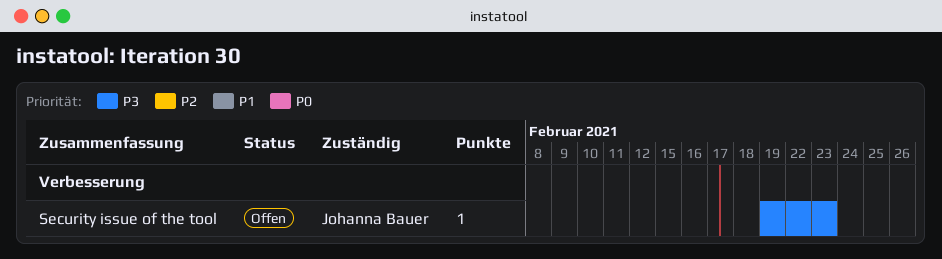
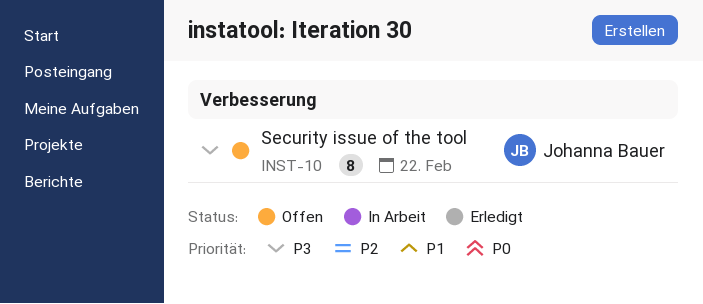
Security issue of the tool, estimate: 1 -> 8
Security issue of the tool, due: Feb 23 -> Feb 22

